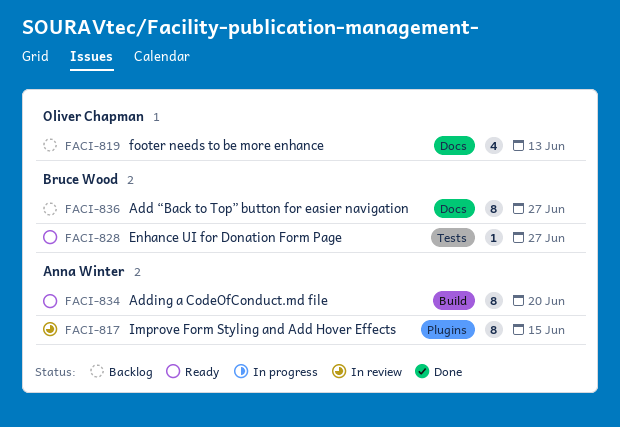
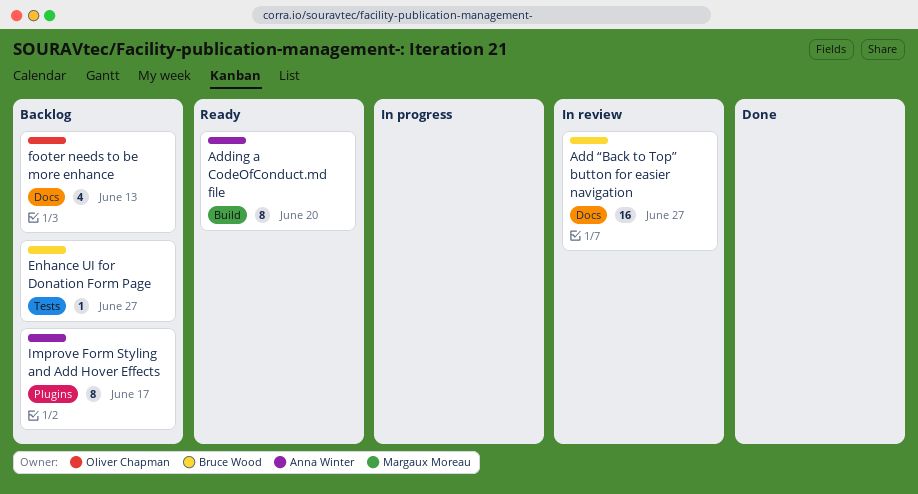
Add “Back to Top” button for easier navigation, status: Backlog -> In review
Add “Back to Top” button for easier navigation, estimate: 8 -> 16
Enhance UI for Donation Form Page, status: Ready -> Backlog
Improve Form Styling and Add Hover Effects, status: In review -> Backlog
Improve Form Styling and Add Hover Effects, due: Jun 15 -> Jun 17

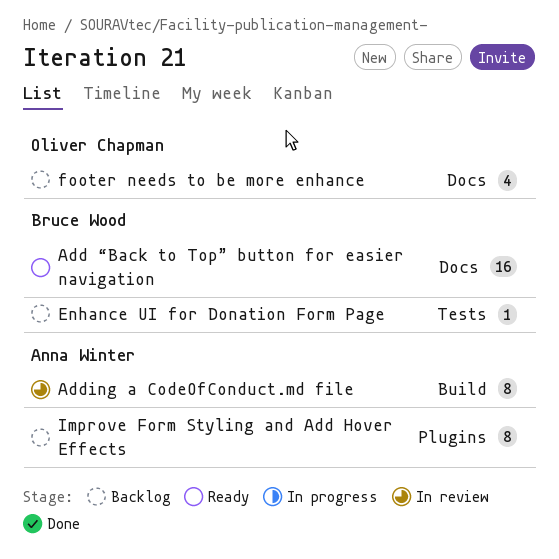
Add “Back to Top” button for easier navigation, status: In review -> Ready
Adding a CodeOfConduct.md file, status: Ready -> In review

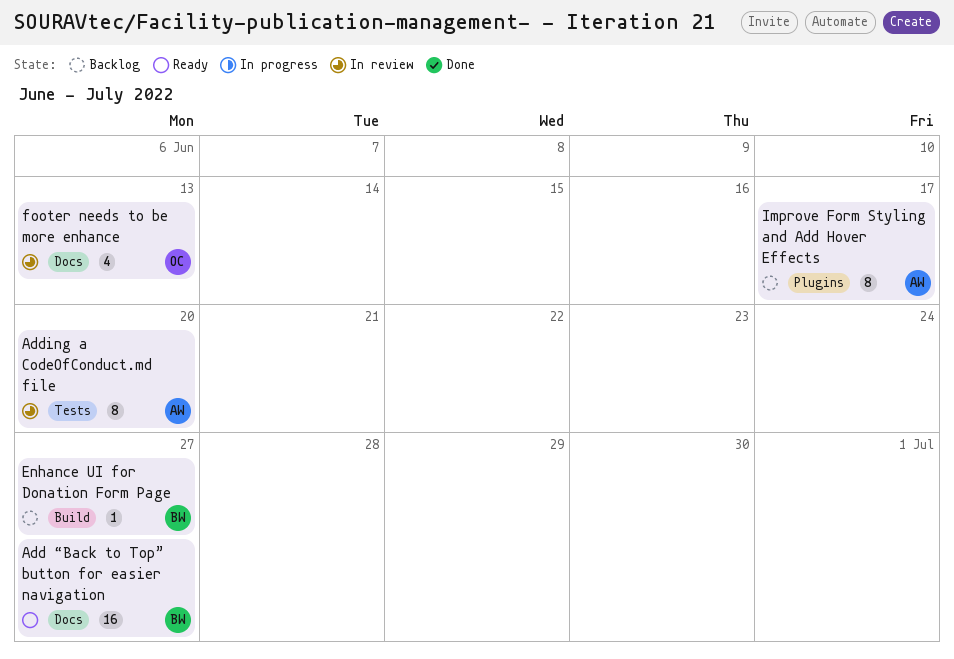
Adding a CodeOfConduct.md file, label: Build -> Tests
Enhance UI for Donation Form Page, label: Tests -> Build
footer needs to be more enhance, status: Backlog -> In review

